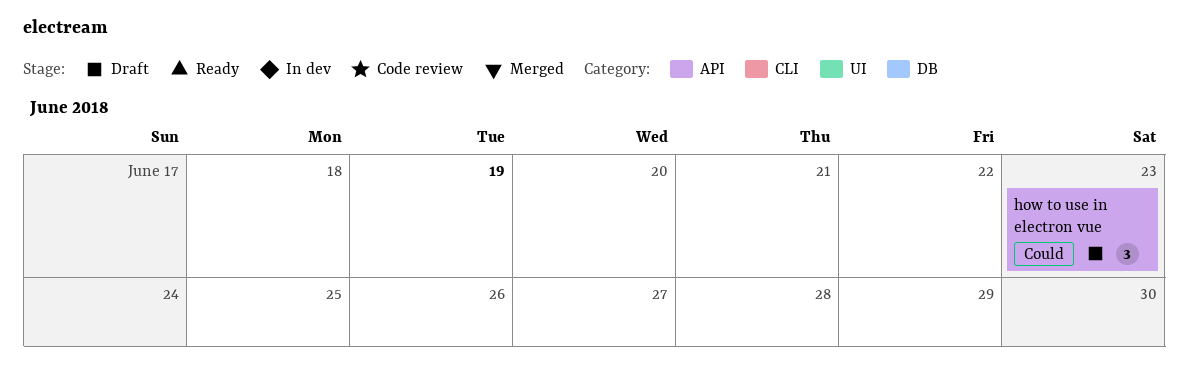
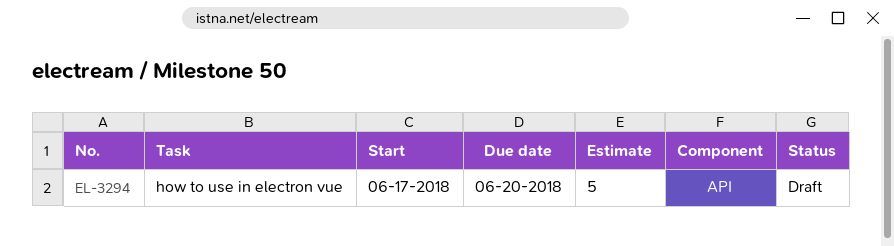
how to use in electron vue, estimate: 3 -> 5
how to use in electron vue, due: Jun 23 -> Jun 20

